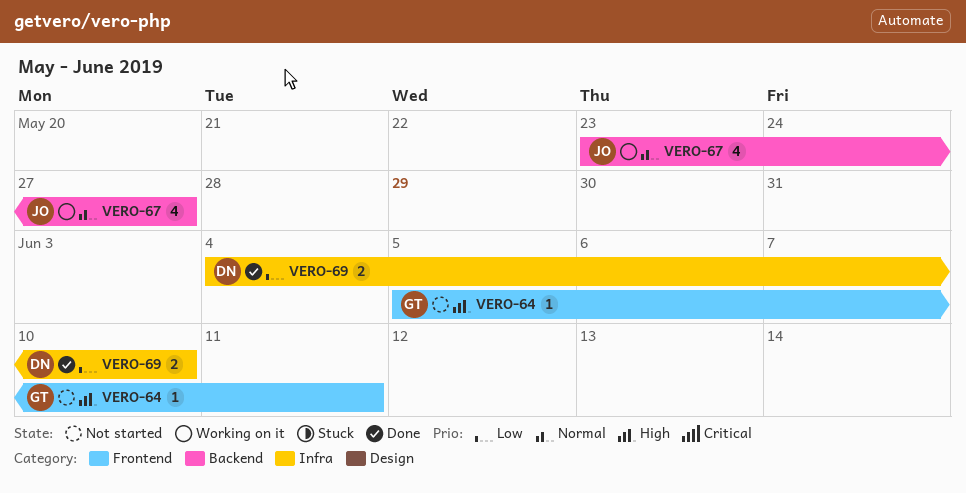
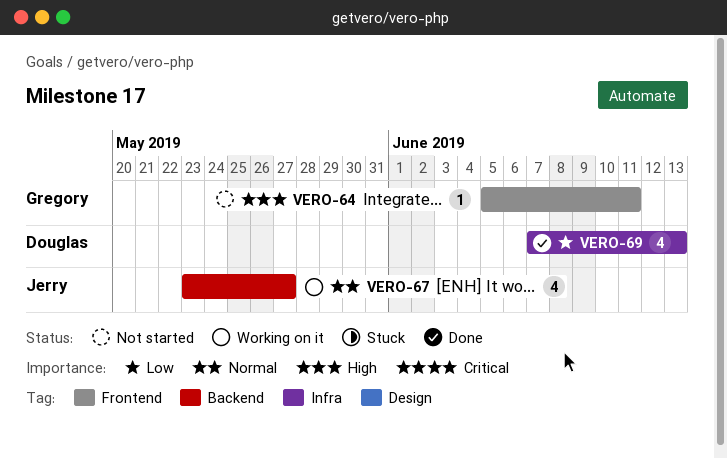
VERO-69, estimate: 2 -> 4
VERO-69, start: Jun 4 -> Jun 7
VERO-69, due: Jun 10 -> Jun 13

